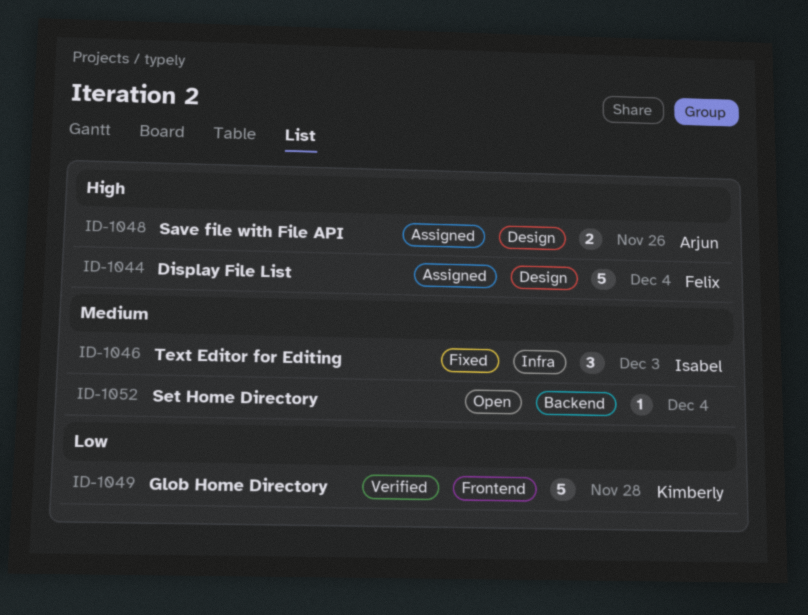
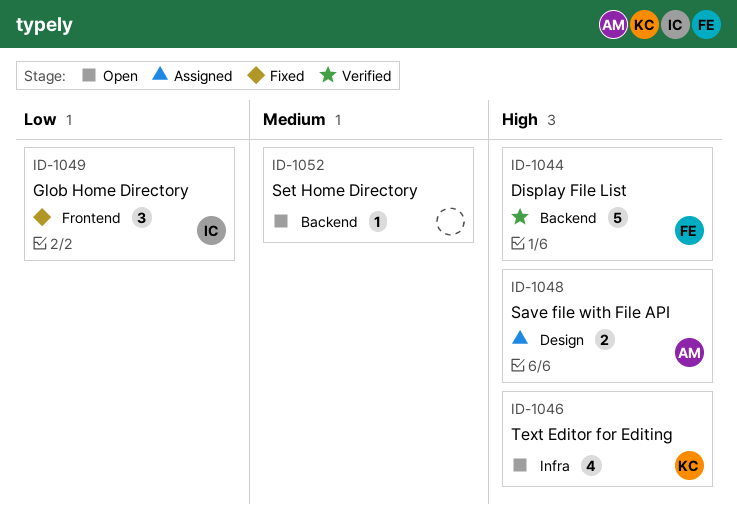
ID-1044, status: Assigned -> Verified
ID-1044, label: Design -> Backend
ID-1046, status: Fixed -> Open
ID-1046, owner: Isabel -> Kimberly
ID-1046, priority: Medium -> High
ID-1046, estimate: 3 -> 4
ID-1049, status: Verified -> Fixed
ID-1049, owner: Kimberly -> Isabel
ID-1049, estimate: 5 -> 3

